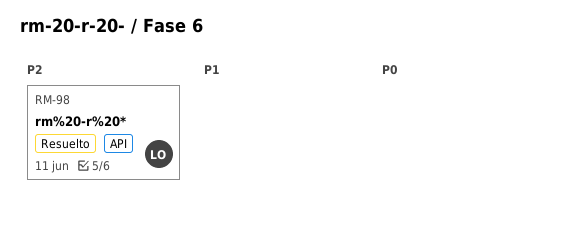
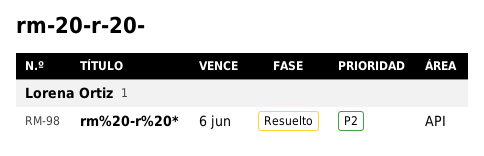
RM-98, due: Jun 11 -> Jun 6

